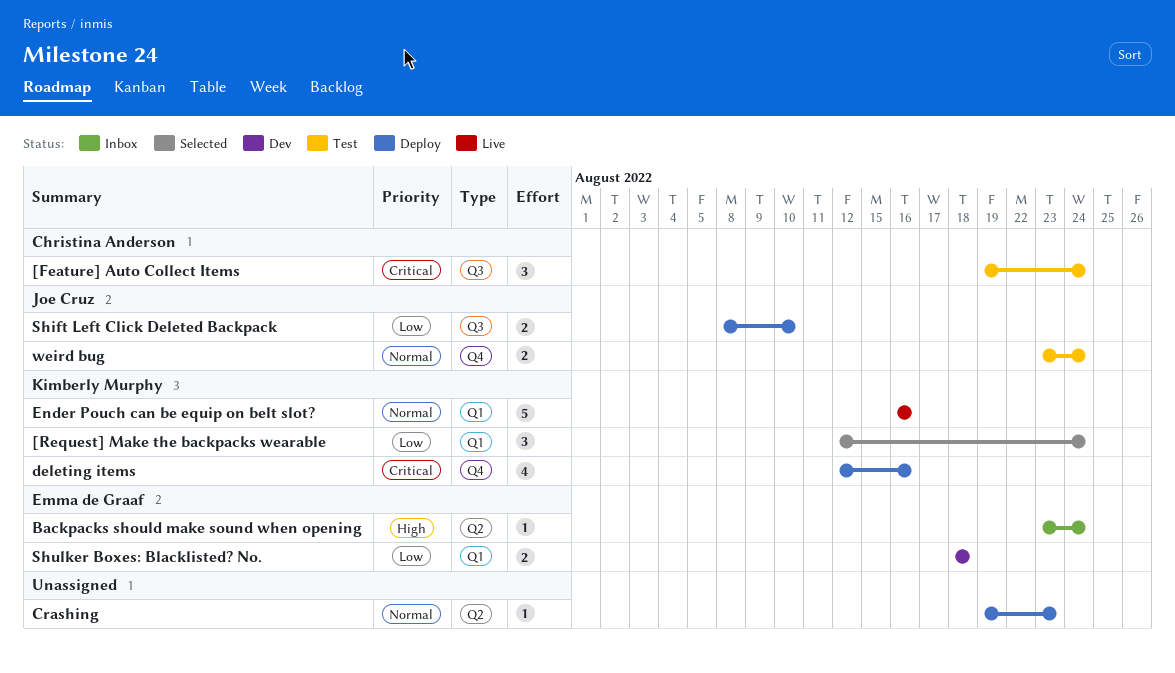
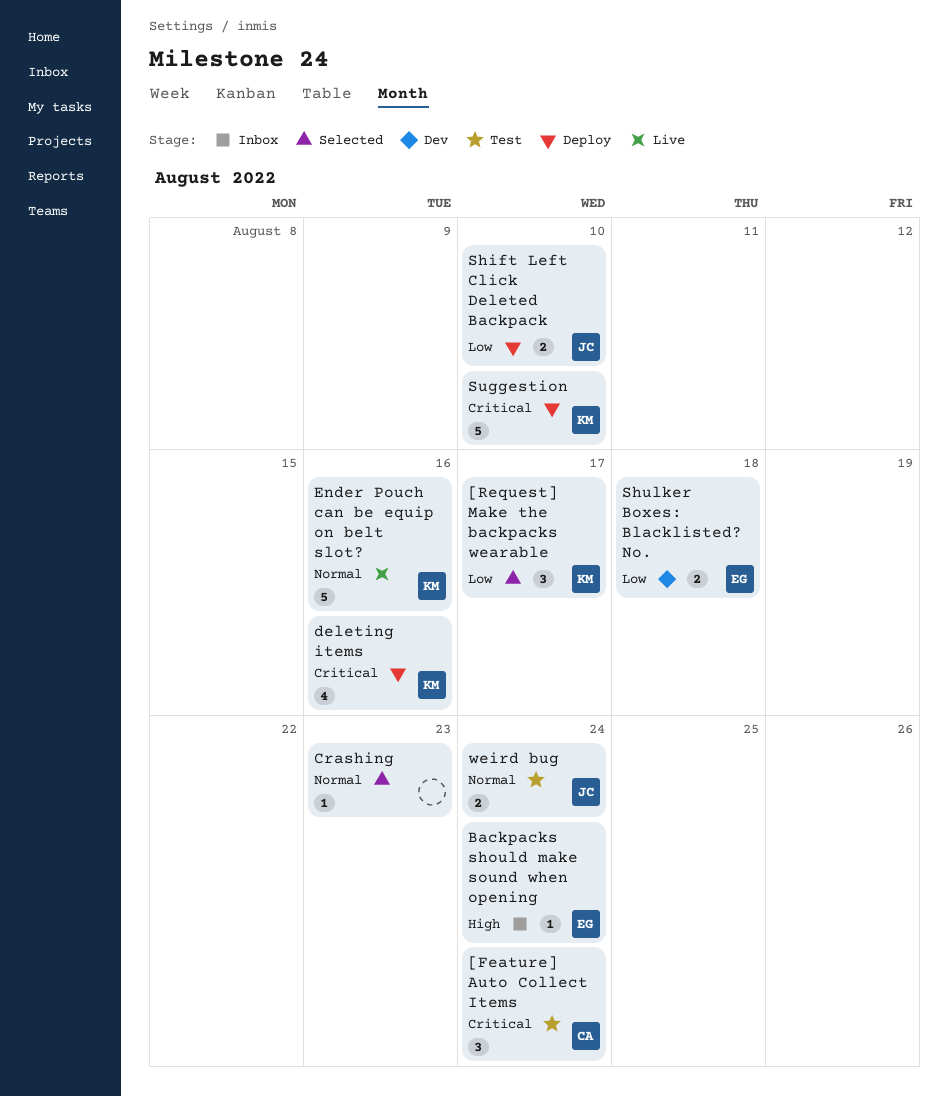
[Request] Make the backpacks wearable, due: Aug 24 -> Aug 17
Crashing, status: Deploy -> Selected
Suggestion: none -> present

